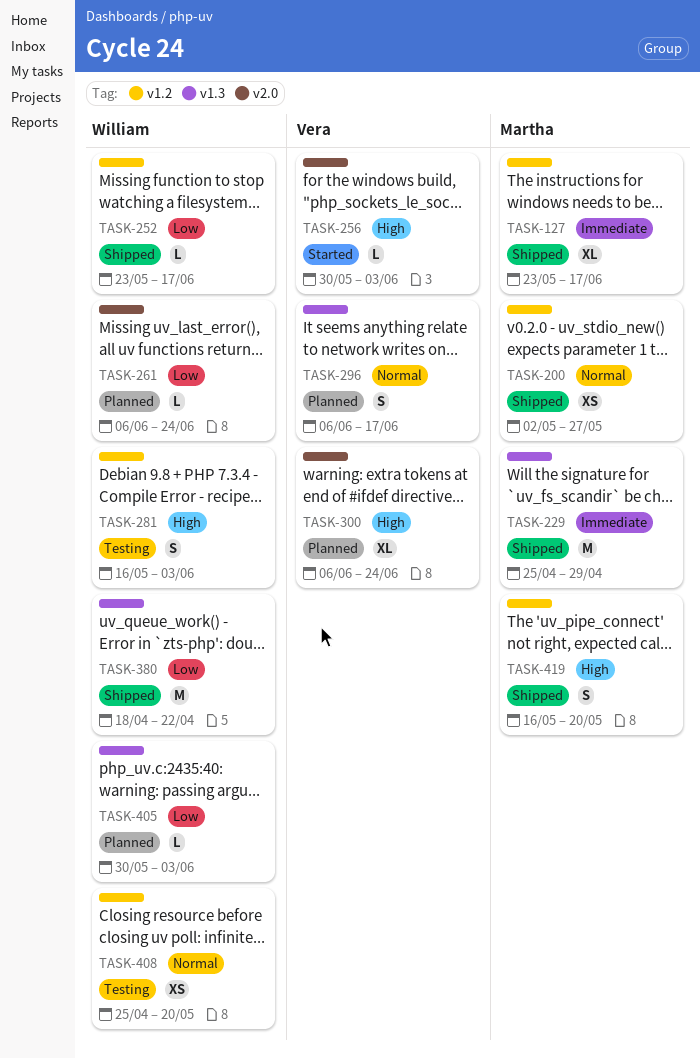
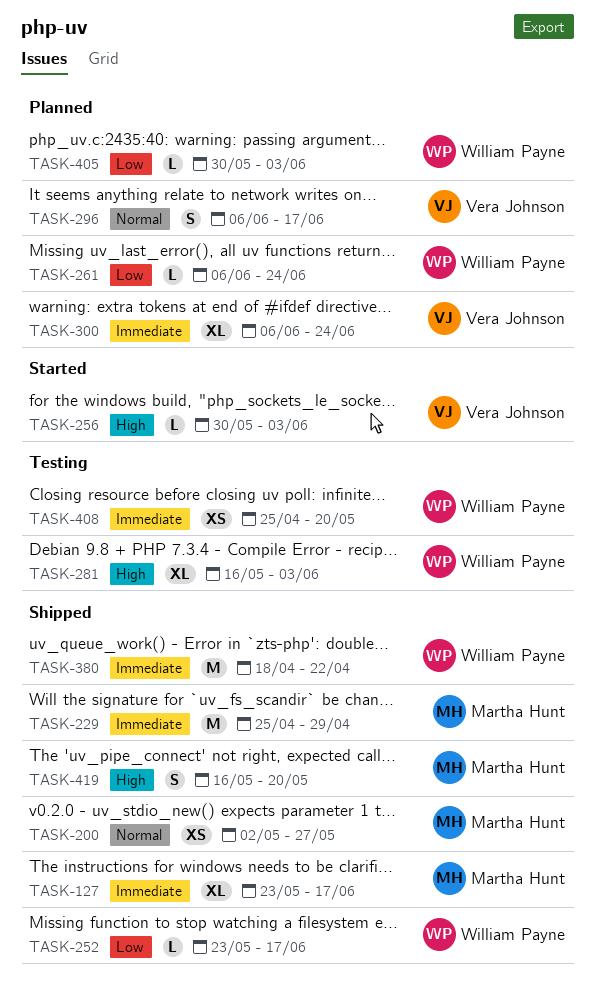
TASK-281, estimate: S -> XL
TASK-300, priority: High -> Immediate
TASK-380, priority: Low -> Immediate
TASK-408, priority: Normal -> Immediate

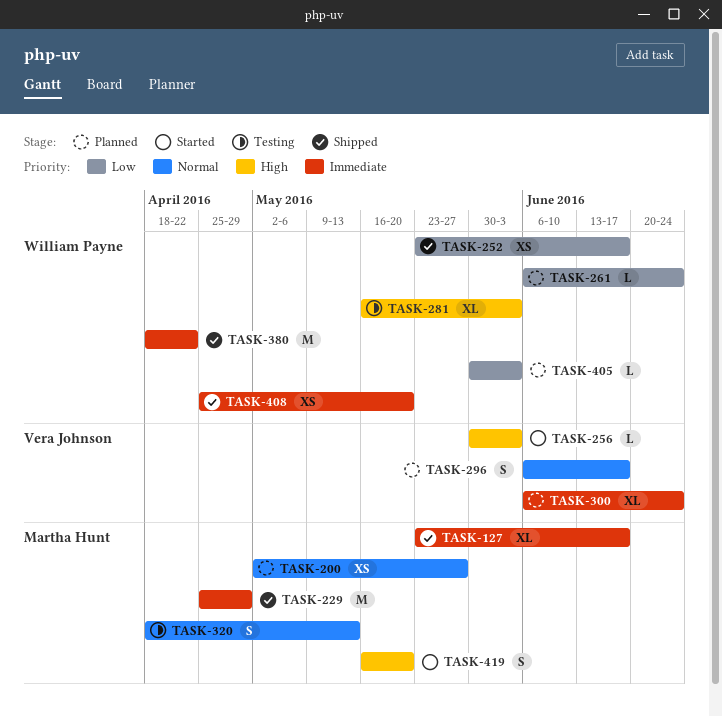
TASK-200, status: Shipped -> Planned
TASK-252, estimate: L -> XS
TASK-320: none -> present
TASK-408, status: Testing -> Shipped
TASK-419, status: Shipped -> Started

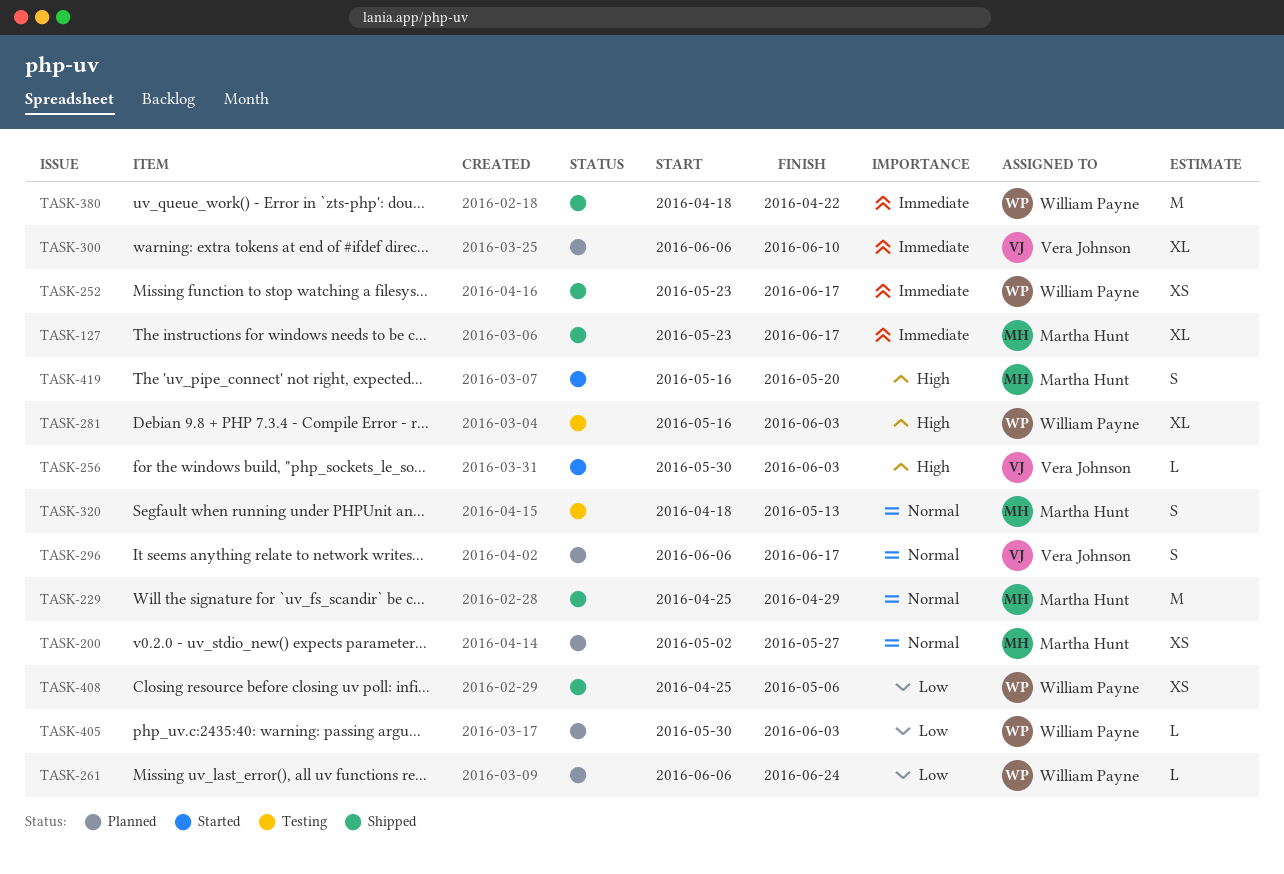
TASK-229, priority: Immediate -> Normal
TASK-252, priority: Low -> Immediate
TASK-300, due: Jun 24 -> Jun 10
TASK-408, priority: Immediate -> Low
TASK-408, due: May 20 -> May 6

